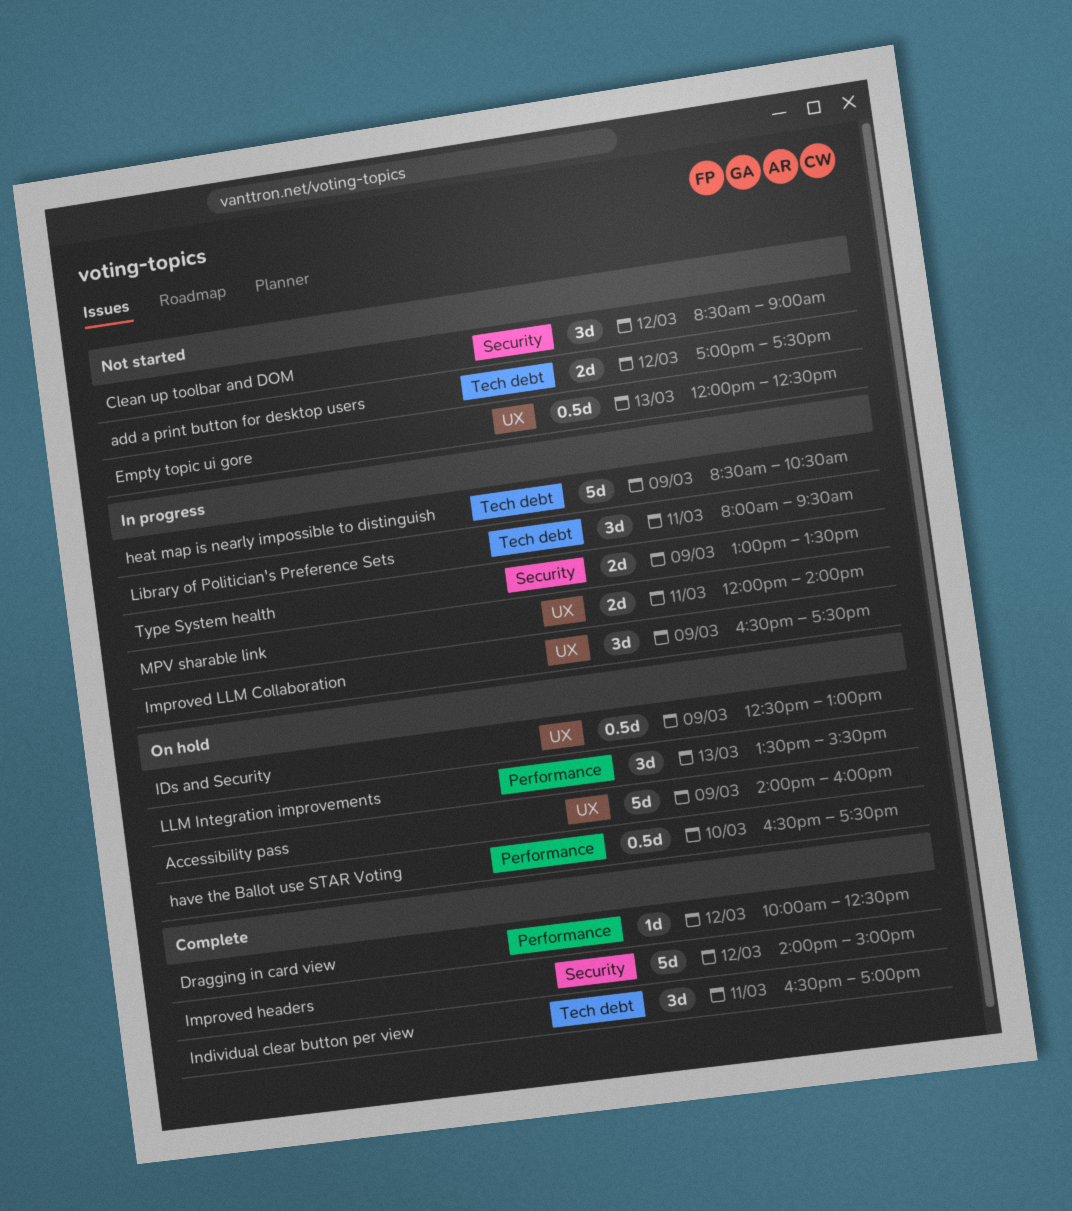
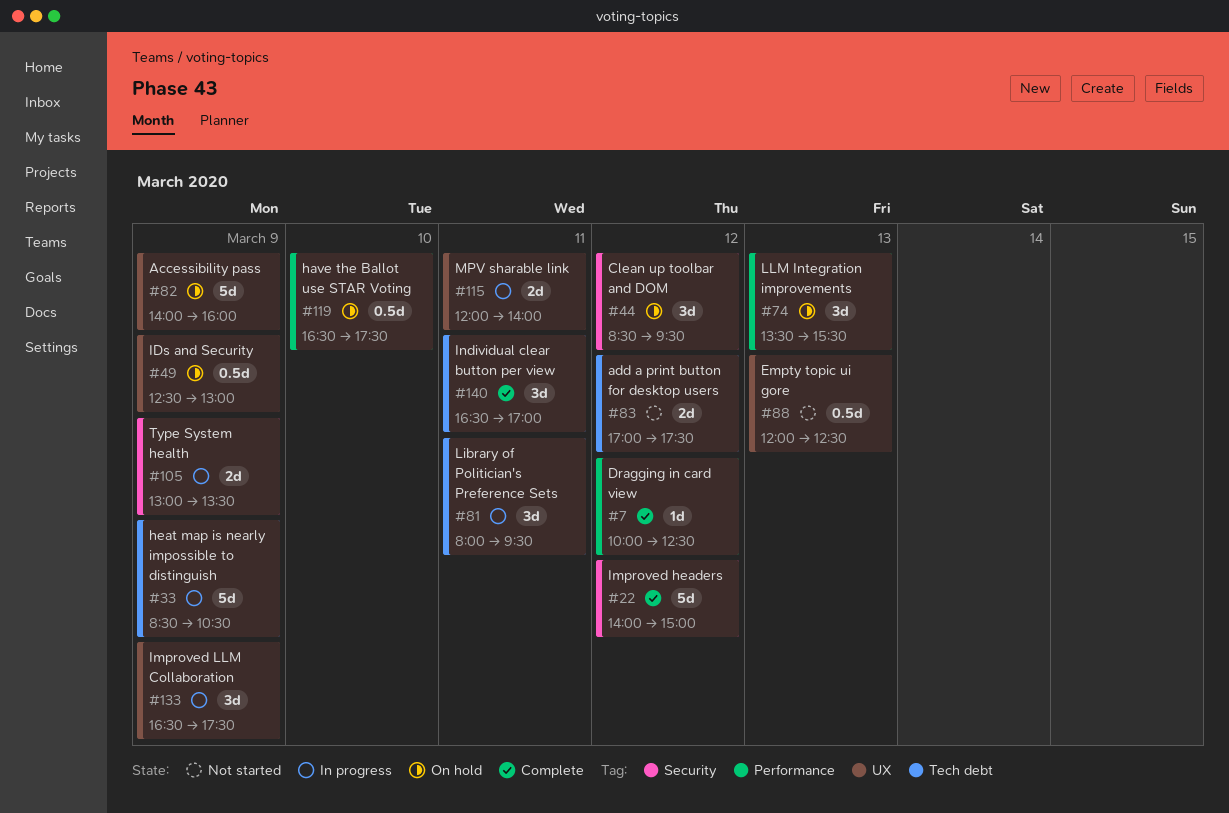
Clean up toolbar and DOM, status: Not started -> On hold
Clean up toolbar and DOM, ends: 09:00 -> 09:30

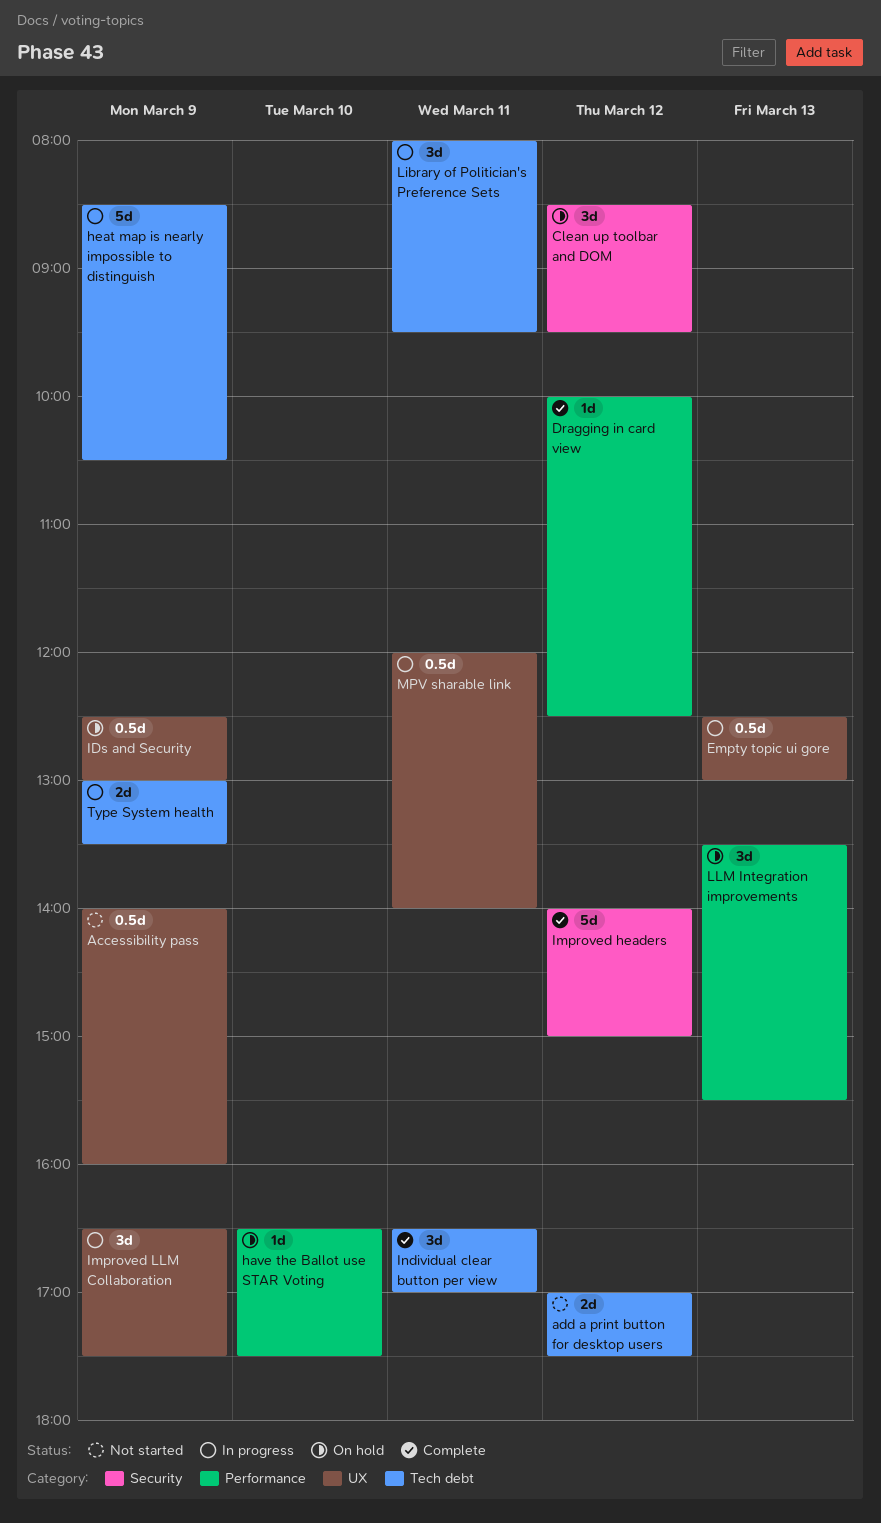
Accessibility pass, status: On hold -> Not started
Accessibility pass, estimate: 5d -> 0.5d
Empty topic ui gore, status: Not started -> In progress
Empty topic ui gore, begins: 12:00 -> 12:30
Empty topic ui gore, ends: 12:30 -> 13:00
have the Ballot use STAR Voting, estimate: 0.5d -> 1d
MPV sharable link, estimate: 2d -> 0.5d
Type System health, label: Security -> Tech debt

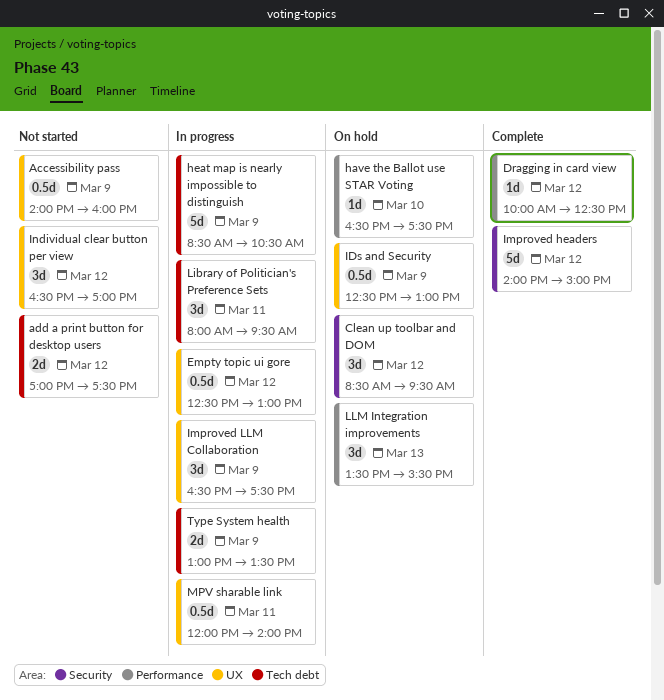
Empty topic ui gore, day: Mar 13 -> Mar 12
Individual clear button per view, status: Complete -> Not started
Individual clear button per view, label: Tech debt -> UX
Individual clear button per view, day: Mar 11 -> Mar 12

